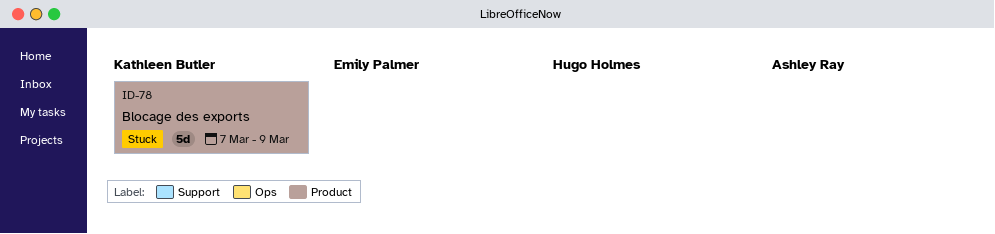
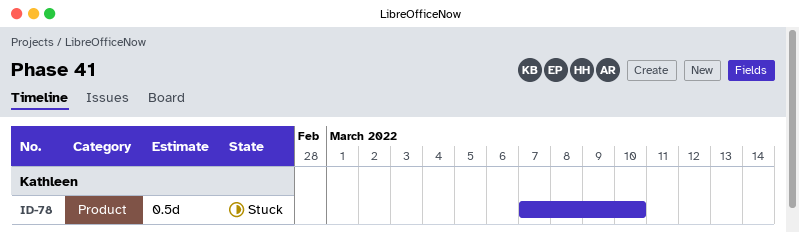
ID-78, estimate: 5d -> 0.5d
ID-78, due: Mar 9 -> Mar 10

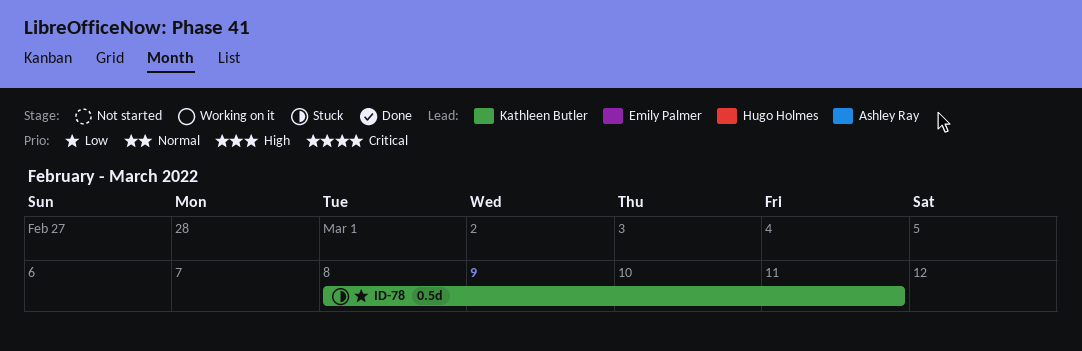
ID-78, start: Mar 7 -> Mar 8
ID-78, due: Mar 10 -> Mar 11

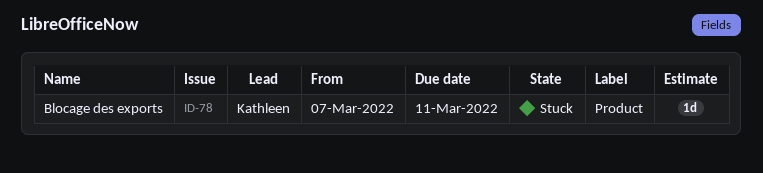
ID-78, estimate: 0.5d -> 1d
ID-78, start: Mar 8 -> Mar 7

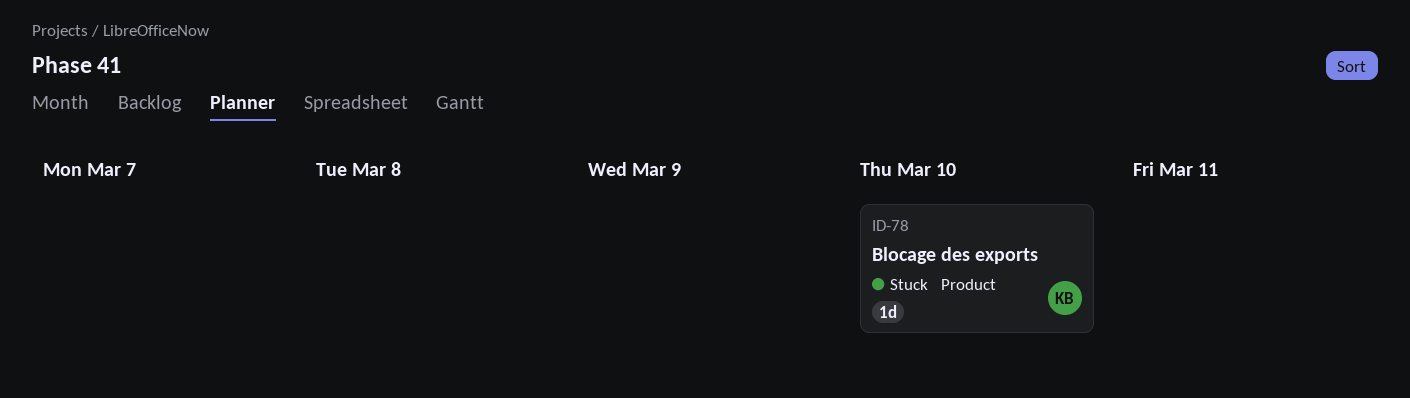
ID-78, due: Mar 11 -> Mar 10

